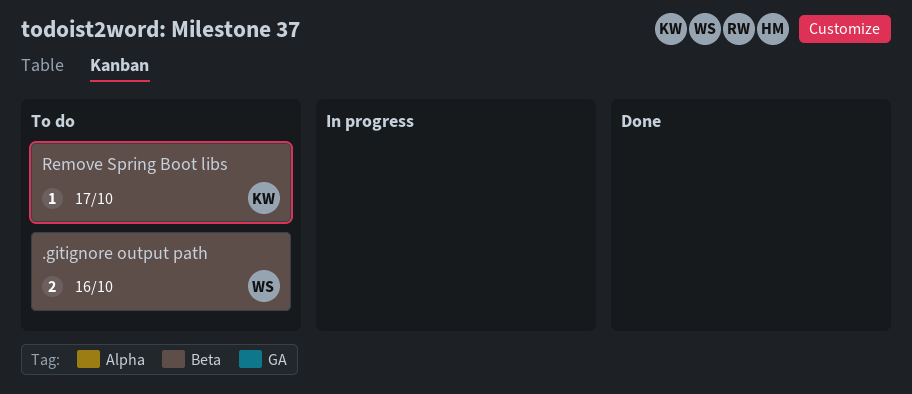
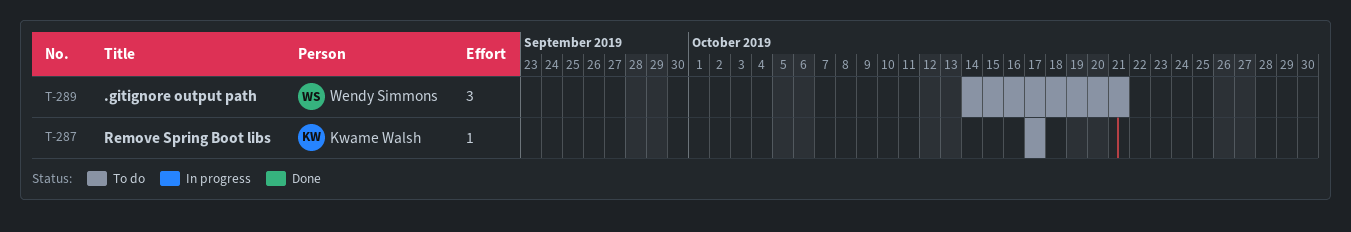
.gitignore output path, estimate: 2 -> 3
.gitignore output path, due: Oct 16 -> Oct 21

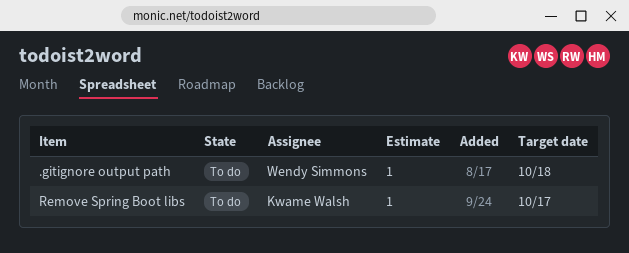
.gitignore output path, estimate: 3 -> 1
.gitignore output path, due: Oct 21 -> Oct 18

